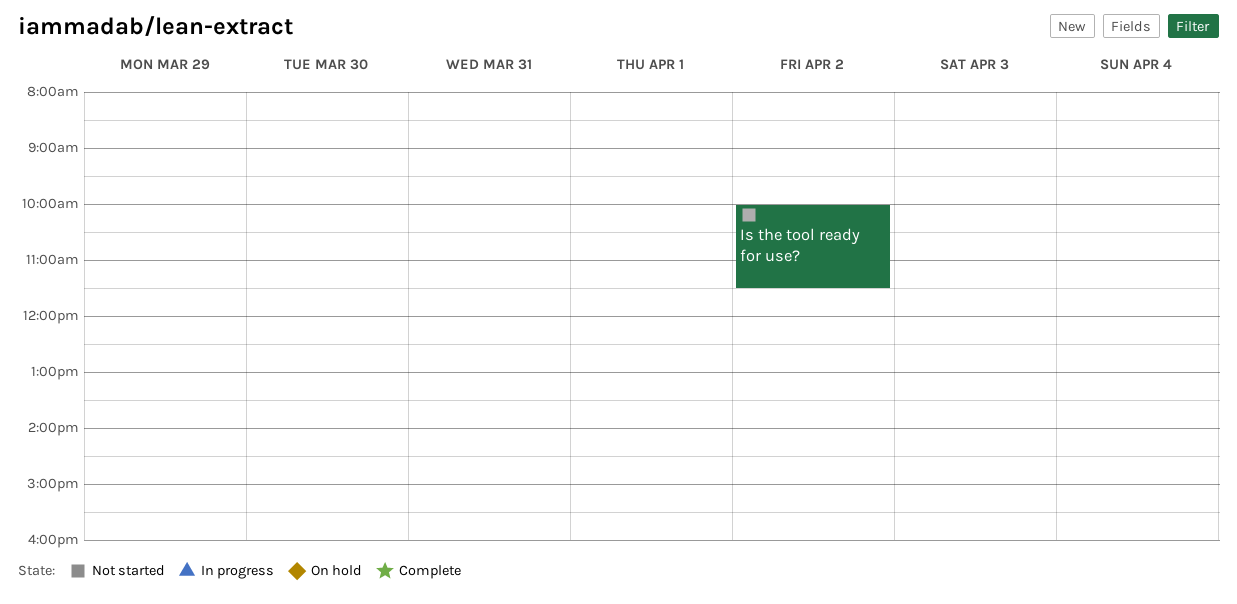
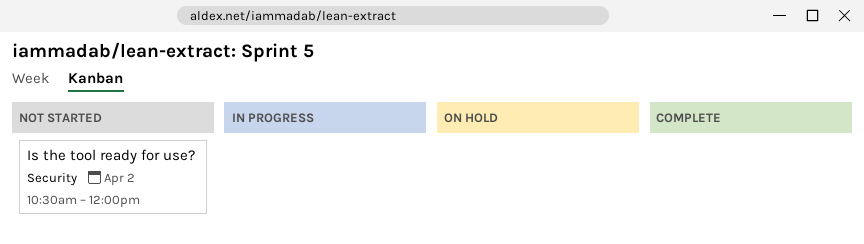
Is the tool ready for use?, begins: 10:00 -> 10:30
Is the tool ready for use?, ends: 11:30 -> 12:00

